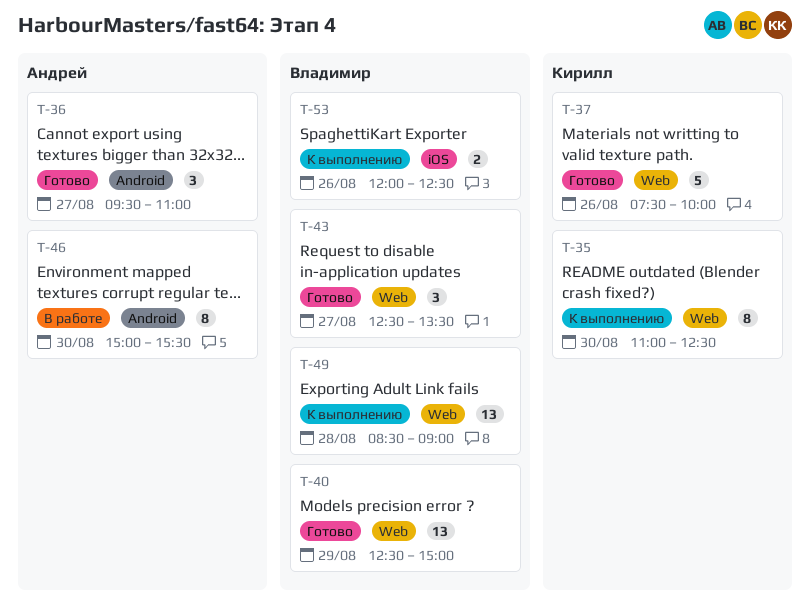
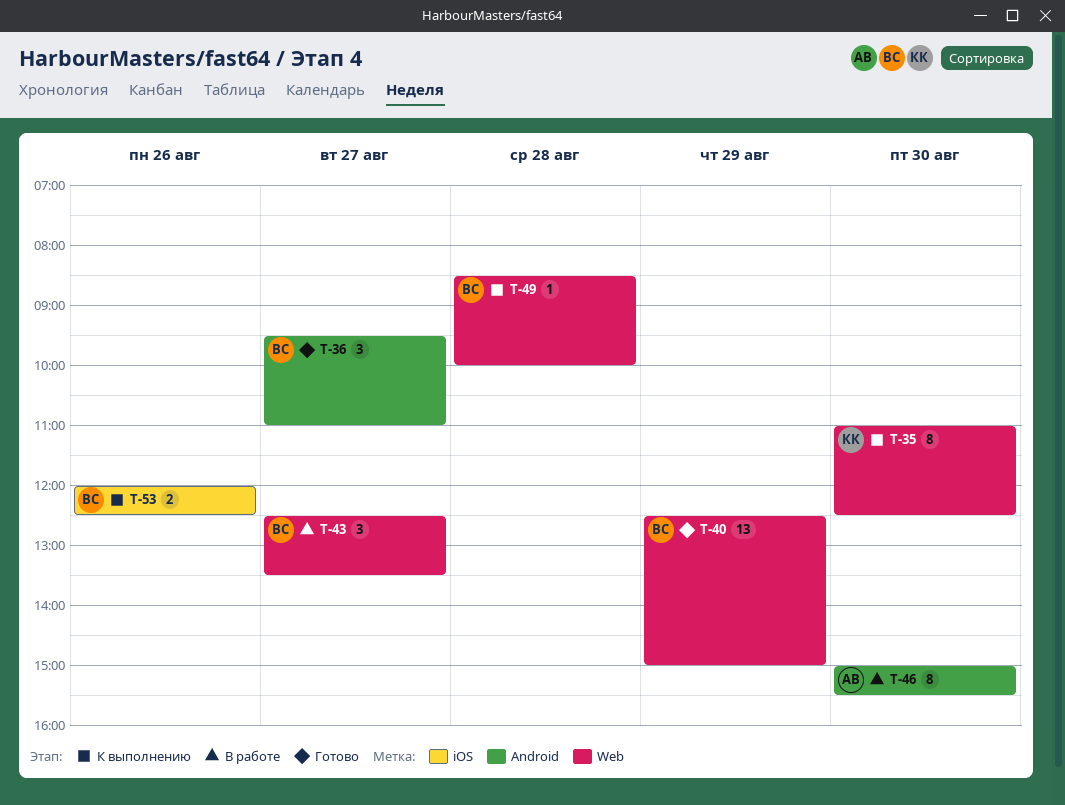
T-36, owner: Андрей -> Владимир
T-37: present -> none
T-43, status: Готово -> В работе
T-49, estimate: 13 -> 1
T-49, ends: 09:00 -> 10:00

